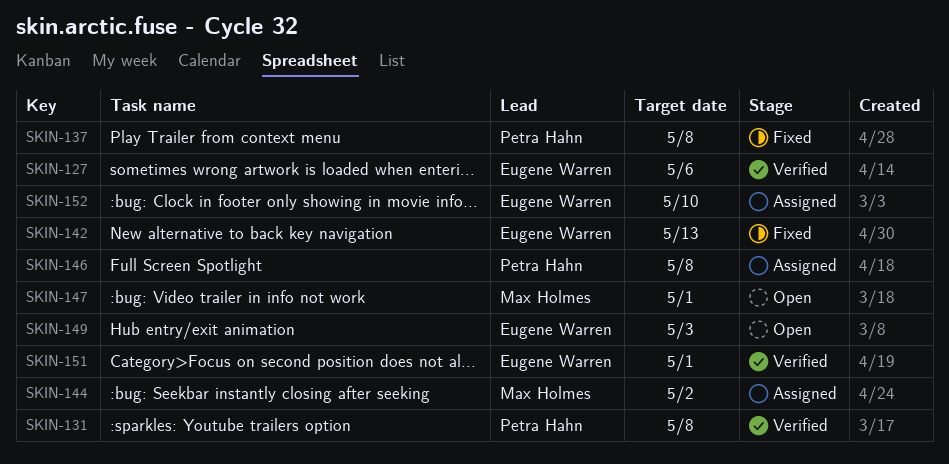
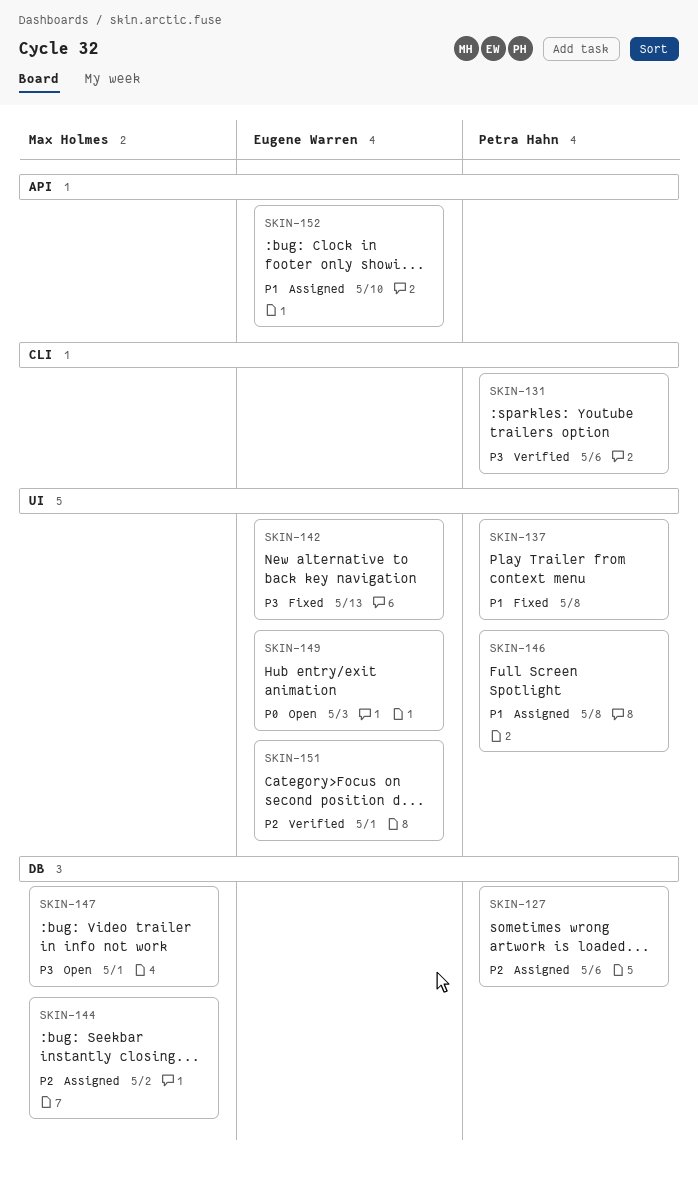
SKIN-127, status: Verified -> Assigned
SKIN-127, owner: Eugene Warren -> Petra Hahn
SKIN-131, due: May 8 -> May 6

